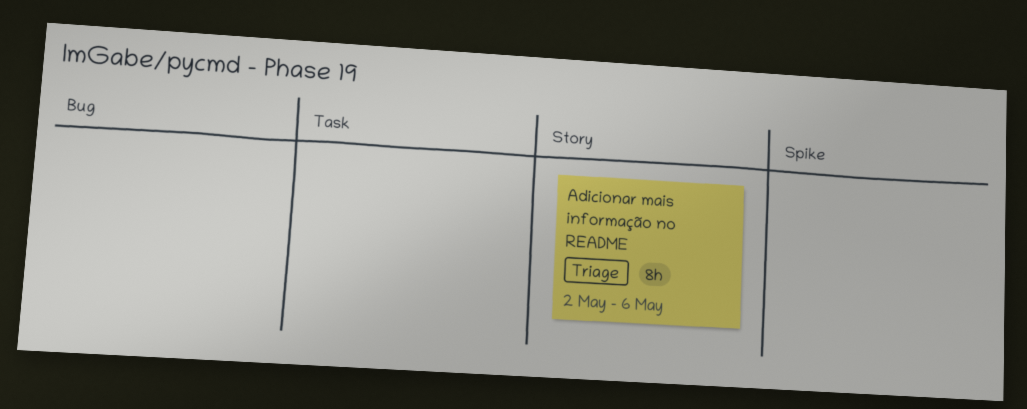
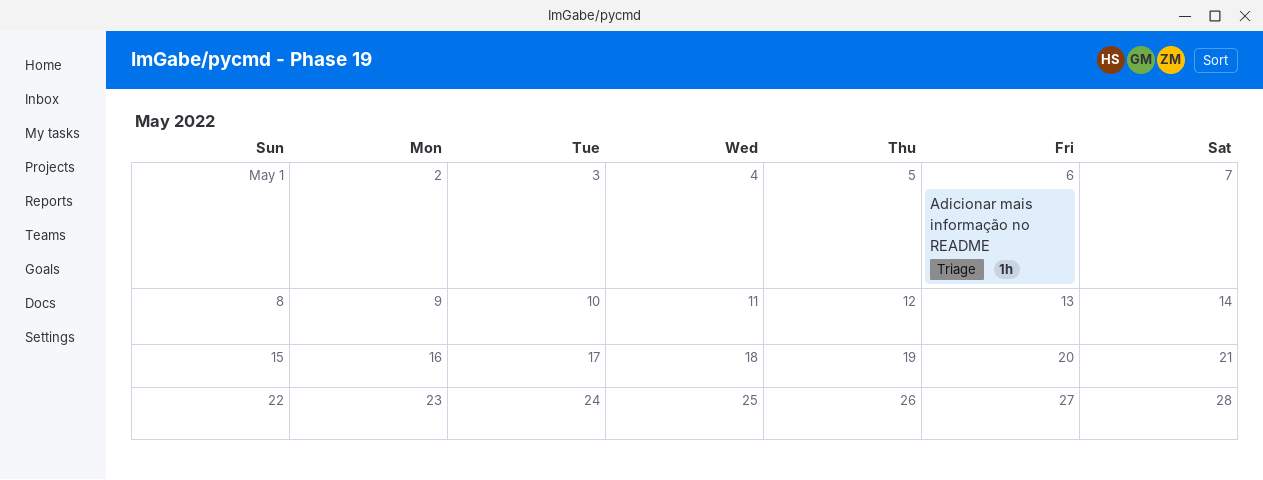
Adicionar mais informação no README, estimate: 8h -> 1h

